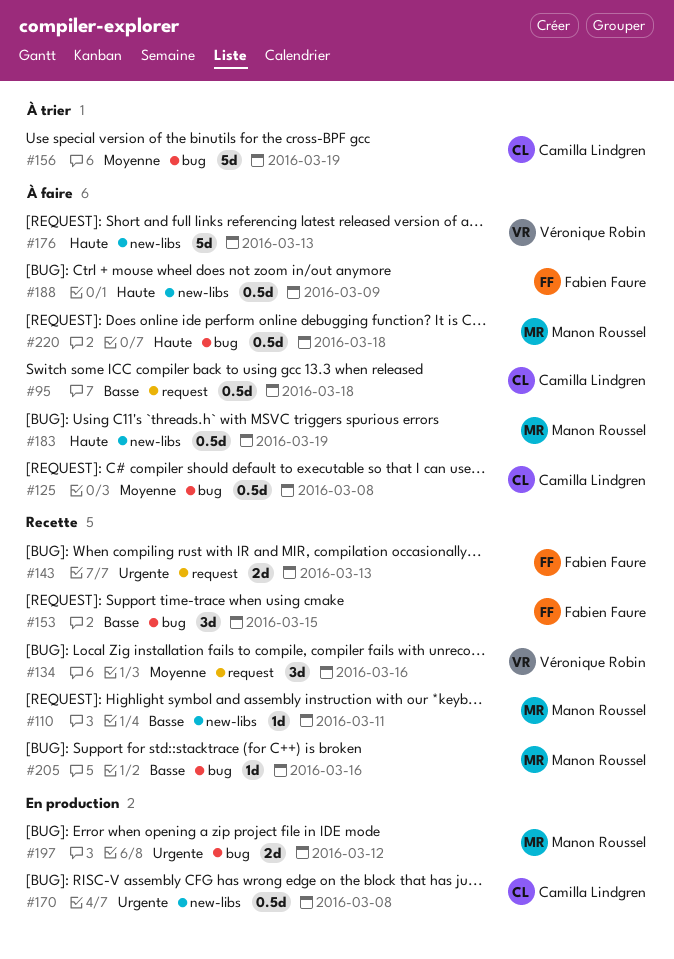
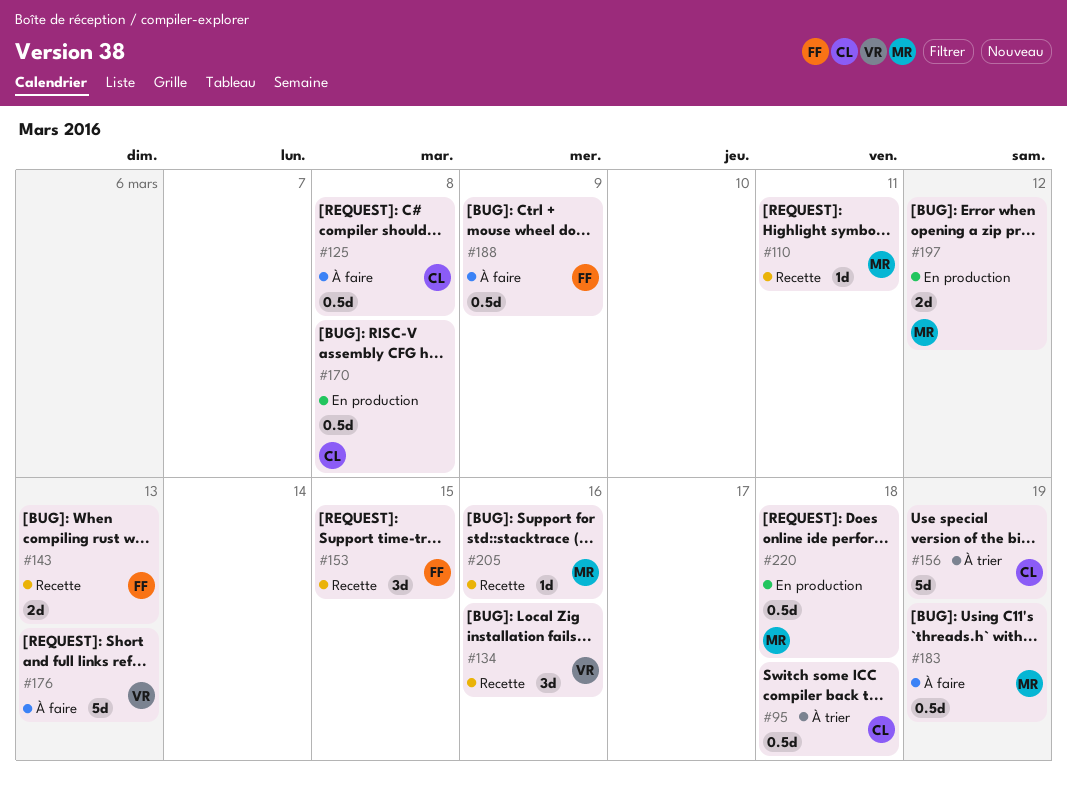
#95, status: À faire -> À trier
#220, status: À faire -> En production

